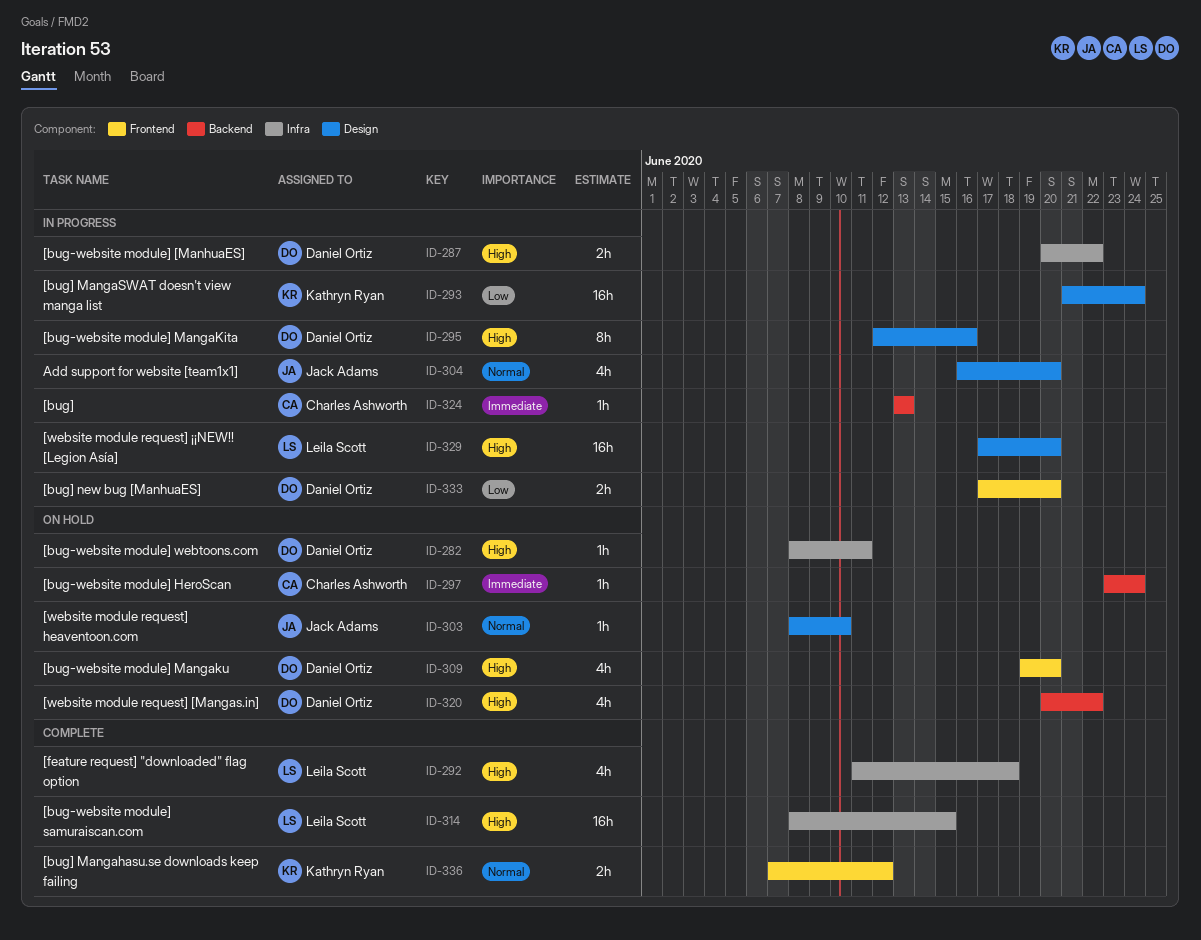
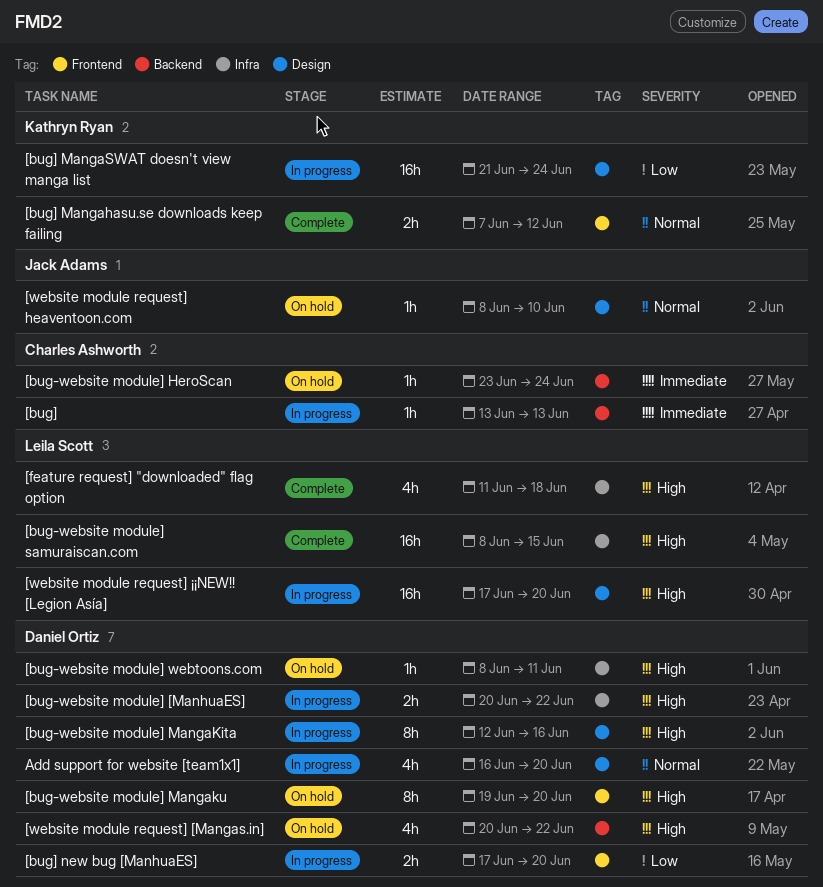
[bug-website module] Mangaku, estimate: 4h -> 8h
Add support for website [team1x1], owner: Jack Adams -> Daniel Ortiz

